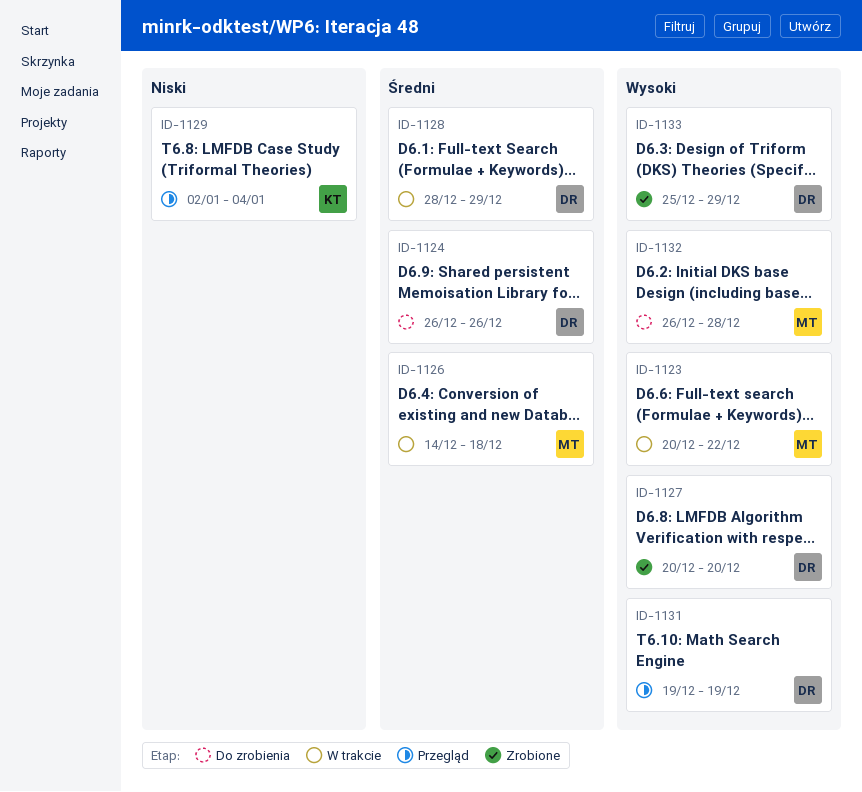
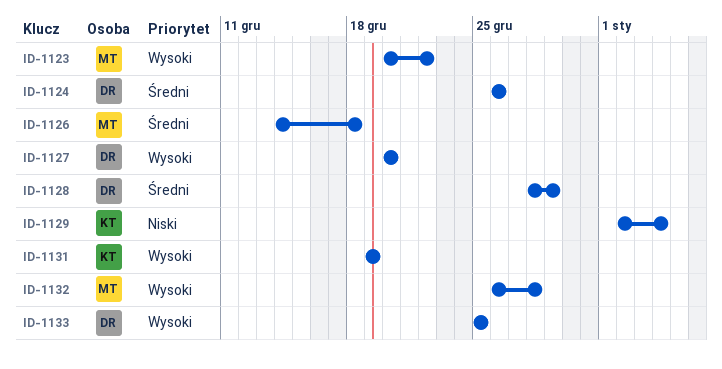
ID-1131, owner: DR -> KT
ID-1133, due: Dec 29 -> Dec 25

